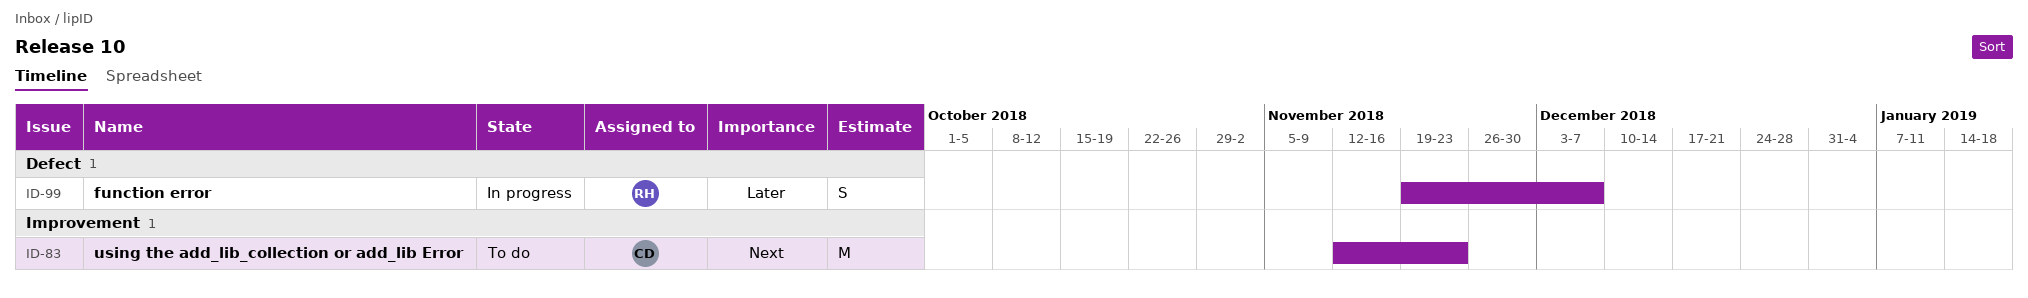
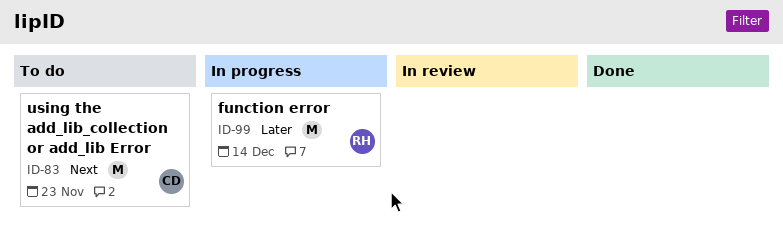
ID-99, estimate: S -> M
ID-99, due: Dec 7 -> Dec 14

